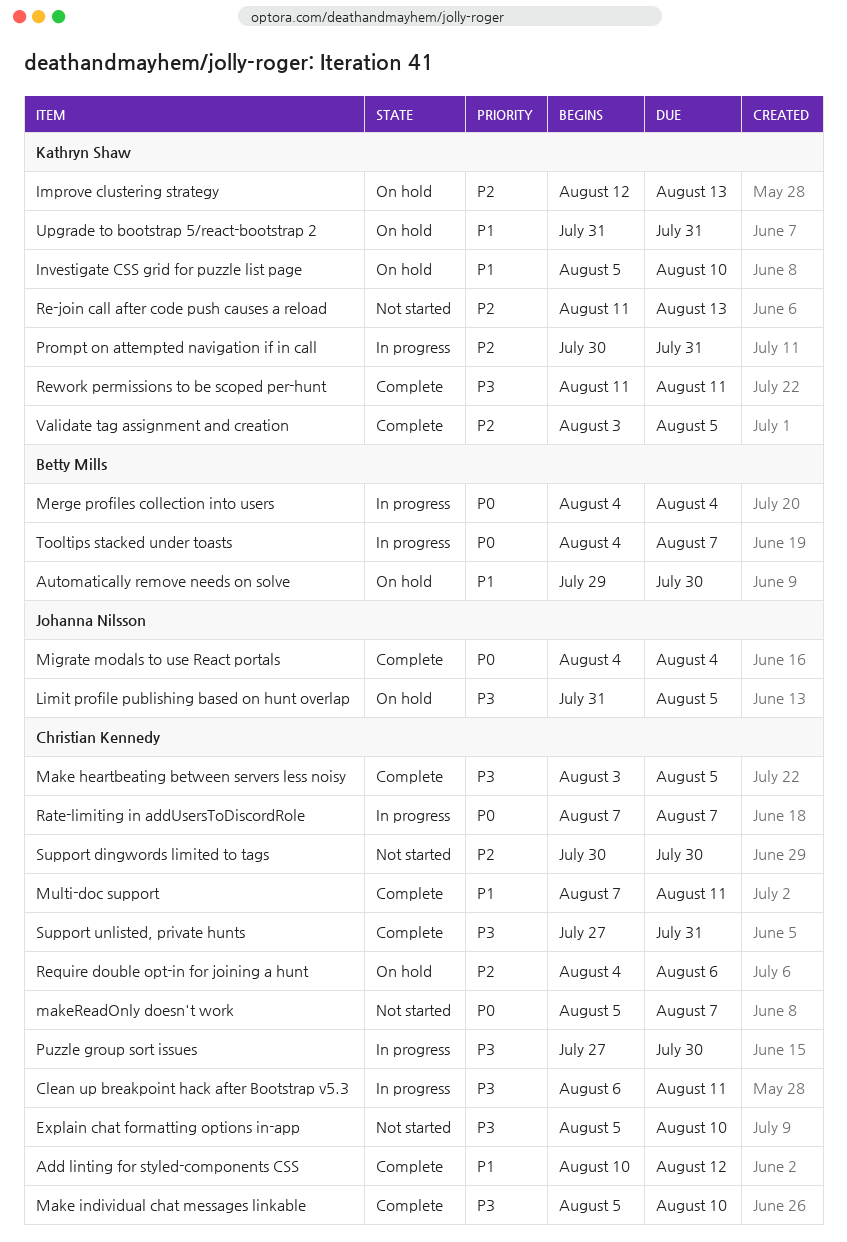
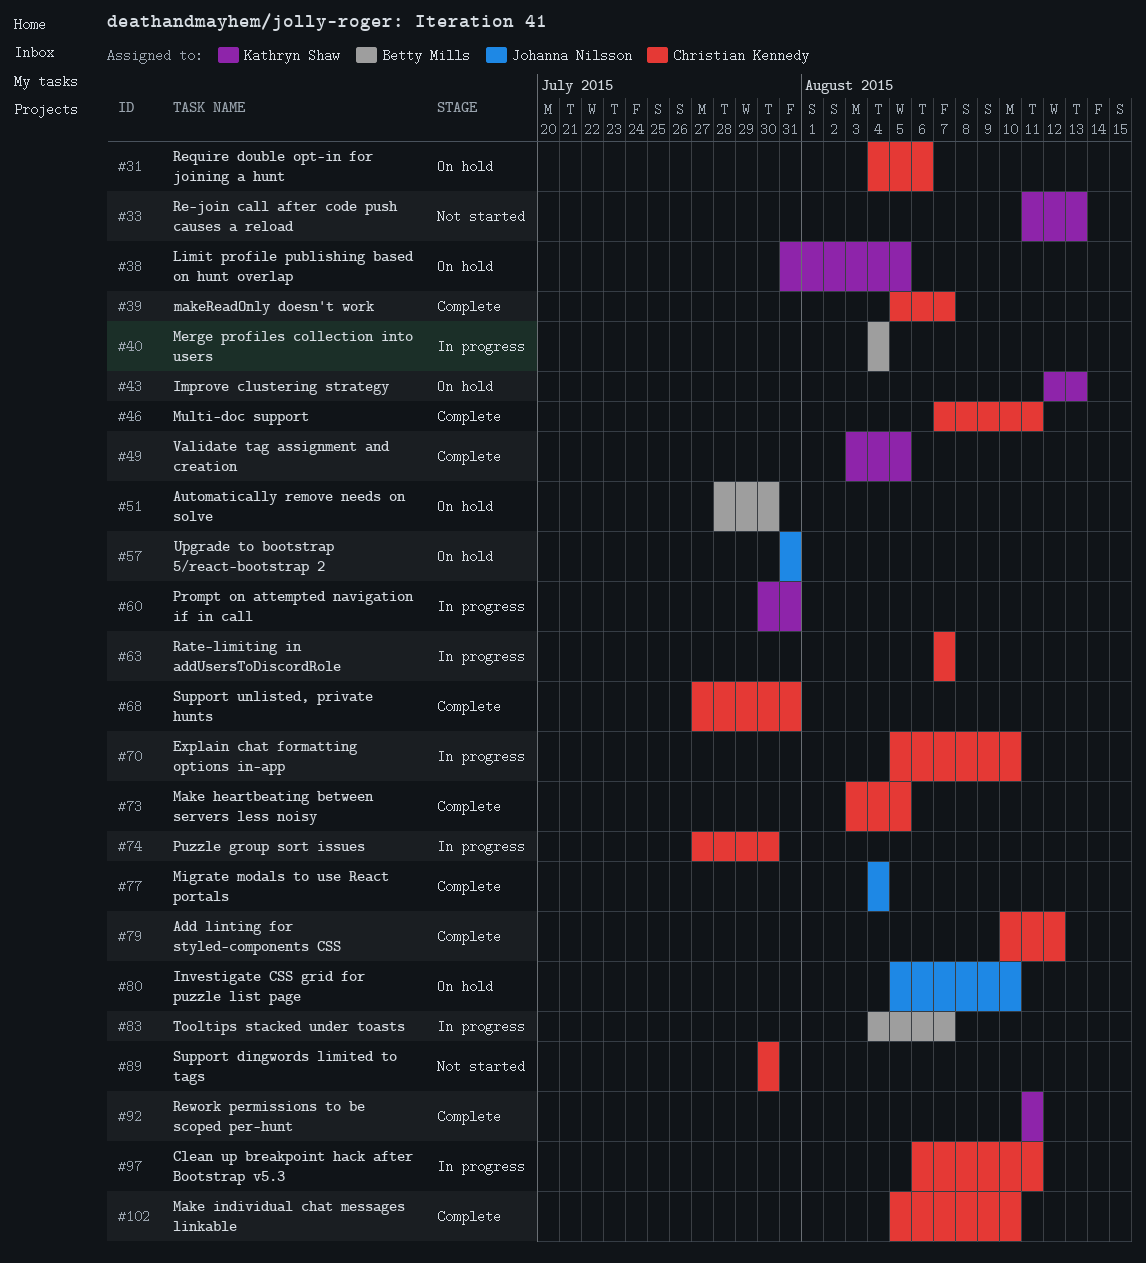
Automatically remove needs on solve, start: Jul 29 -> Jul 28
Explain chat formatting options in-app, status: Not started -> In progress
Investigate CSS grid for puzzle list page, owner: Kathryn Shaw -> Johanna Nilsson
Limit profile publishing based on hunt overlap, owner: Johanna Nilsson -> Kathryn Shaw
makeReadOnly doesn't work, status: Not started -> Complete
Upgrade to bootstrap 5/react-bootstrap 2, owner: Kathryn Shaw -> Johanna Nilsson

